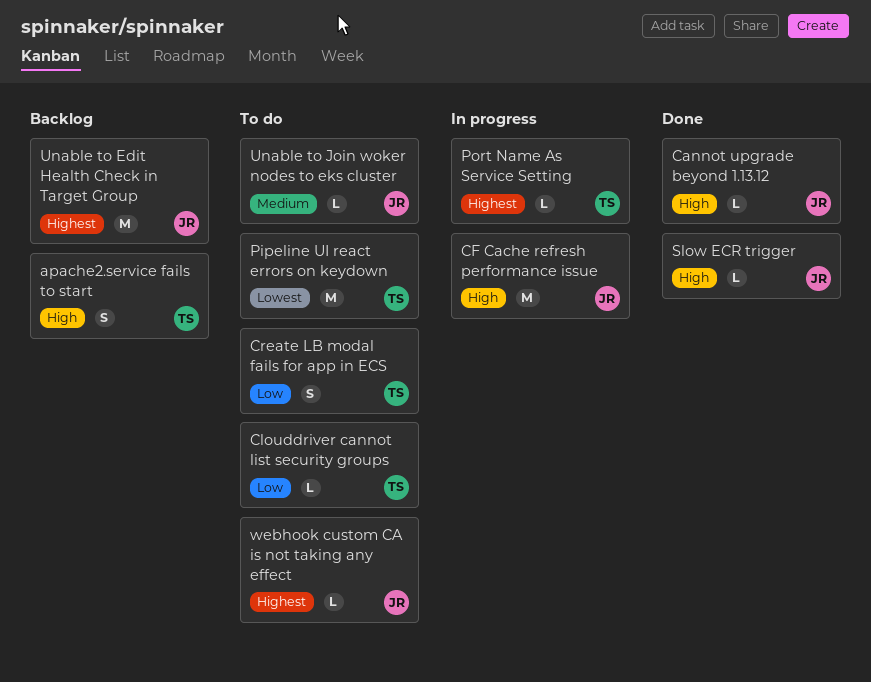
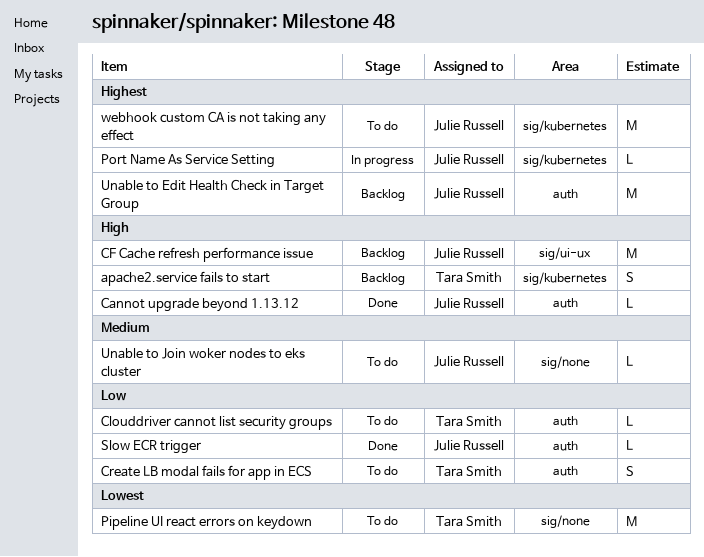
CF Cache refresh performance issue, status: In progress -> Backlog
Port Name As Service Setting, owner: Tara Smith -> Julie Russell
Slow ECR trigger, priority: High -> Low
webhook custom CA is not taking any effect, estimate: L -> M

